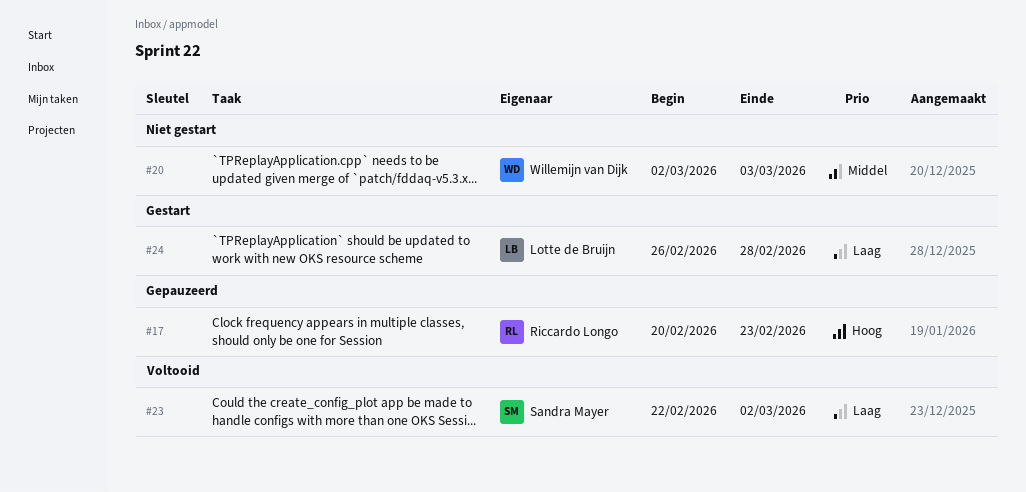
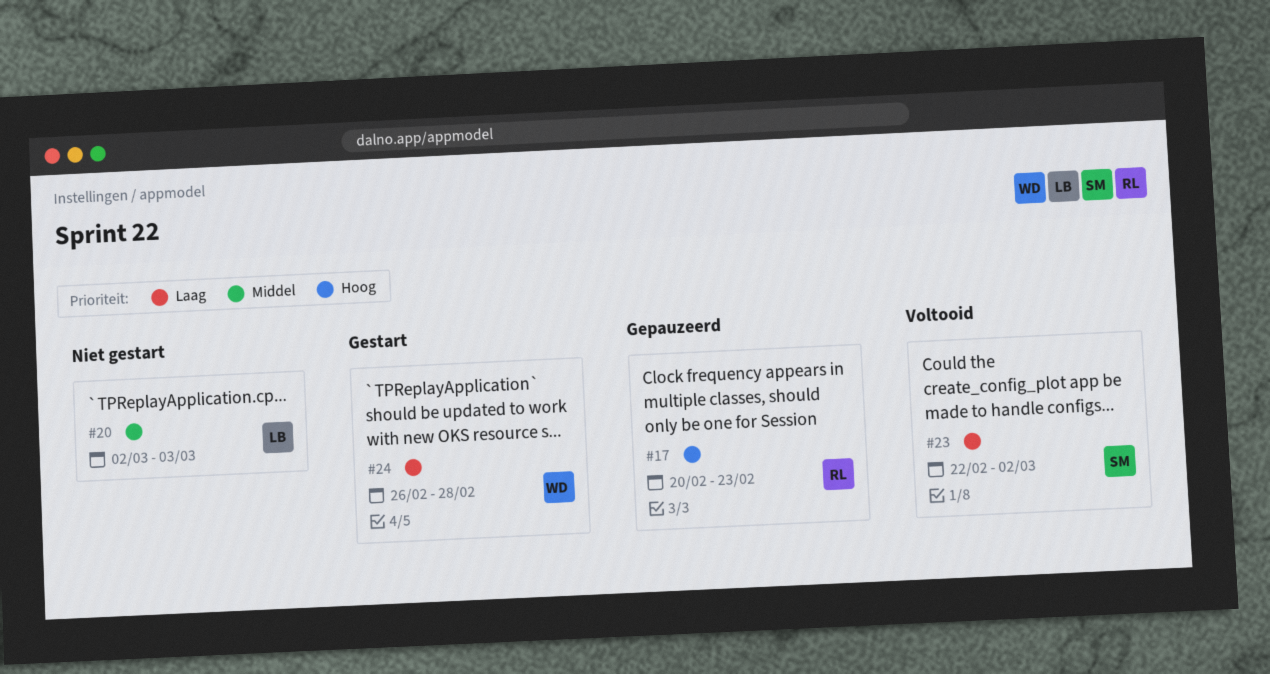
#20, owner: Willemijn van Dijk -> Lotte de Bruijn
#24, owner: Lotte de Bruijn -> Willemijn van Dijk

